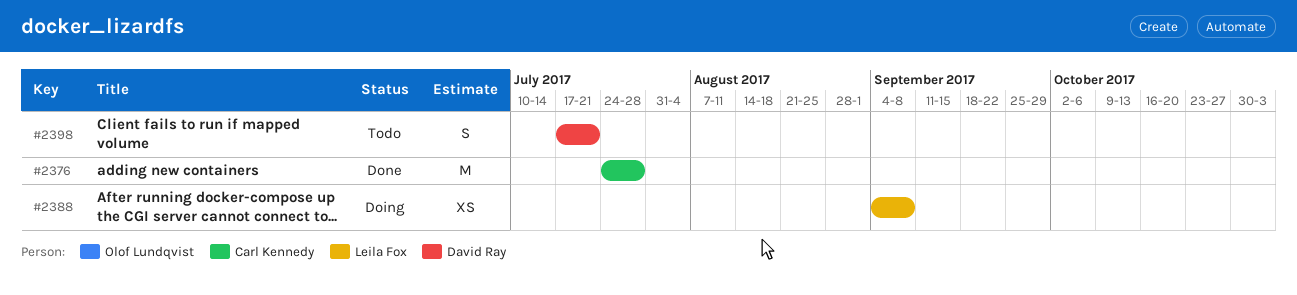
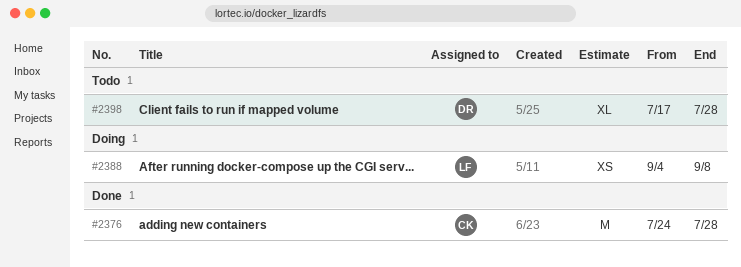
#2398, estimate: S -> XL
#2398, due: Jul 21 -> Jul 28

